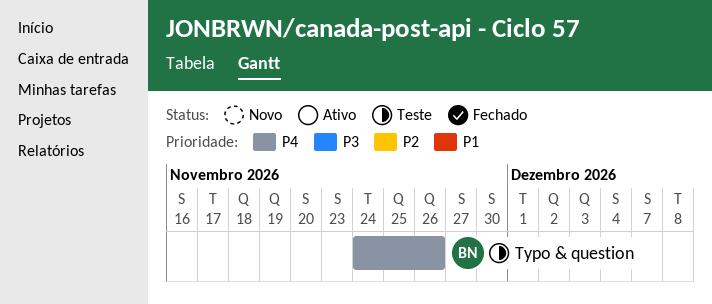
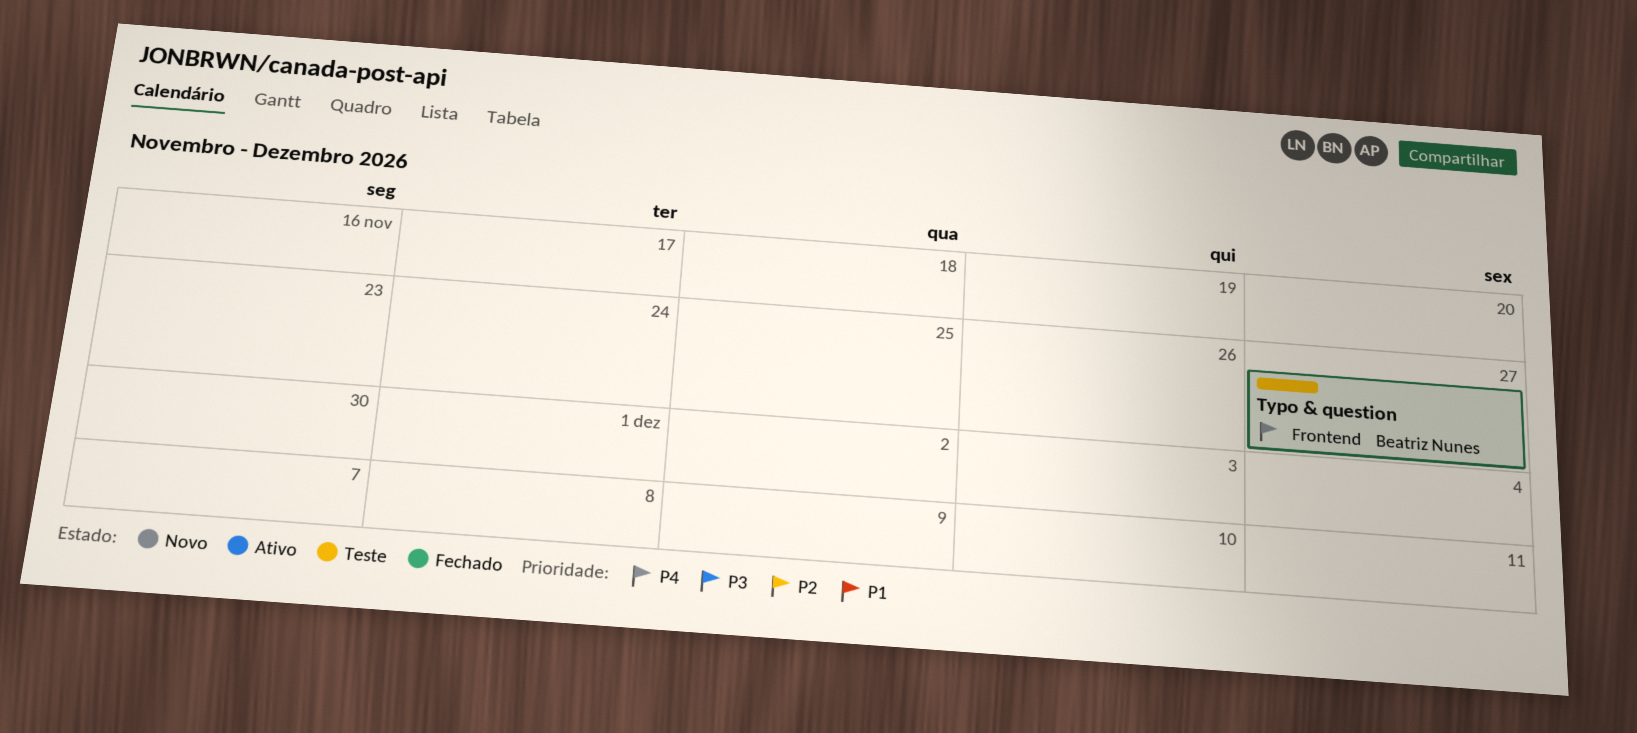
Typo & question, due: Nov 26 -> Nov 27

